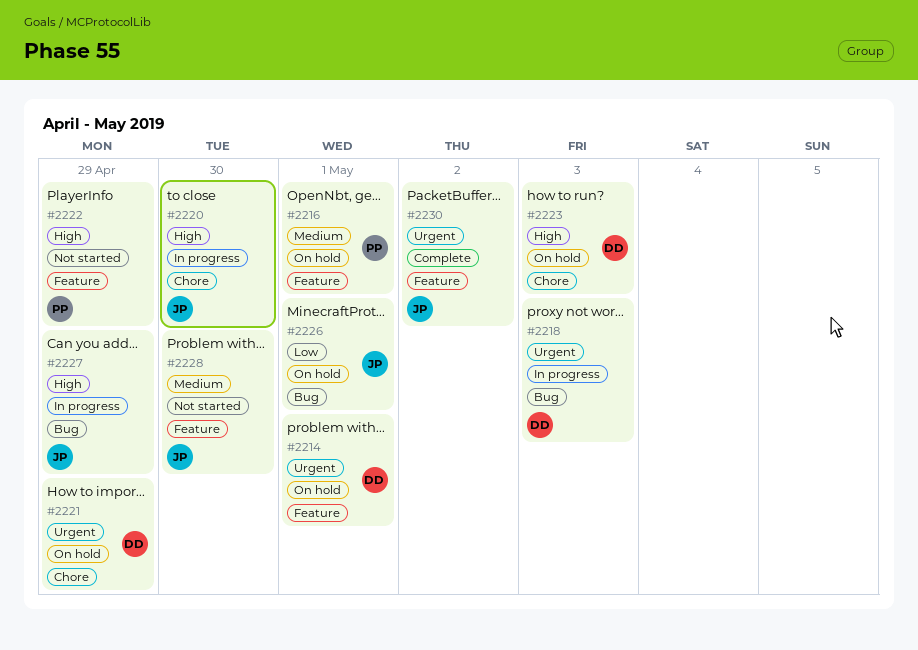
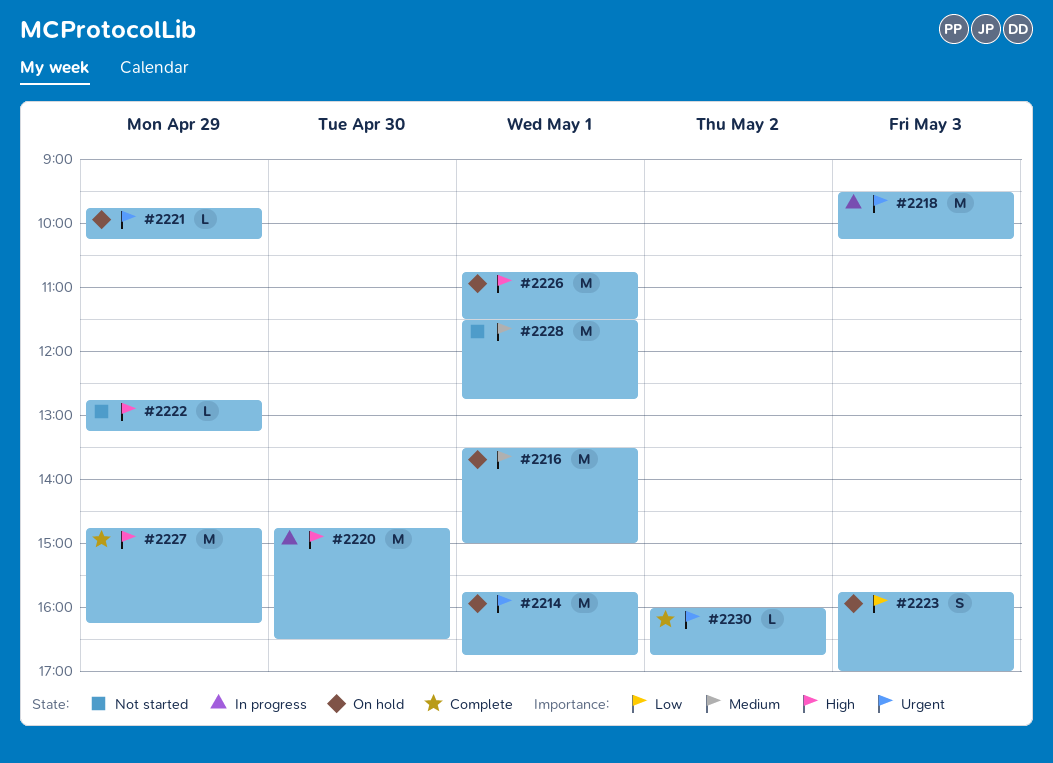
#2223, priority: High -> Low
#2226, priority: Low -> High
#2227, status: In progress -> Complete
#2228, day: Apr 30 -> May 1

